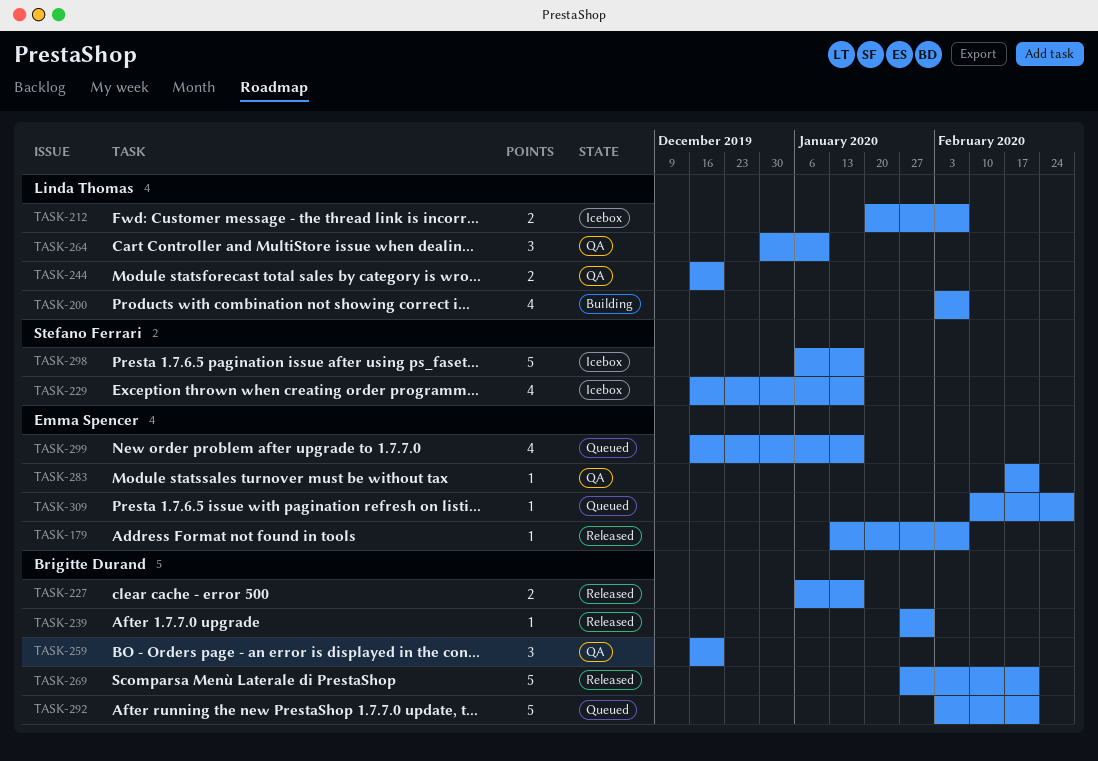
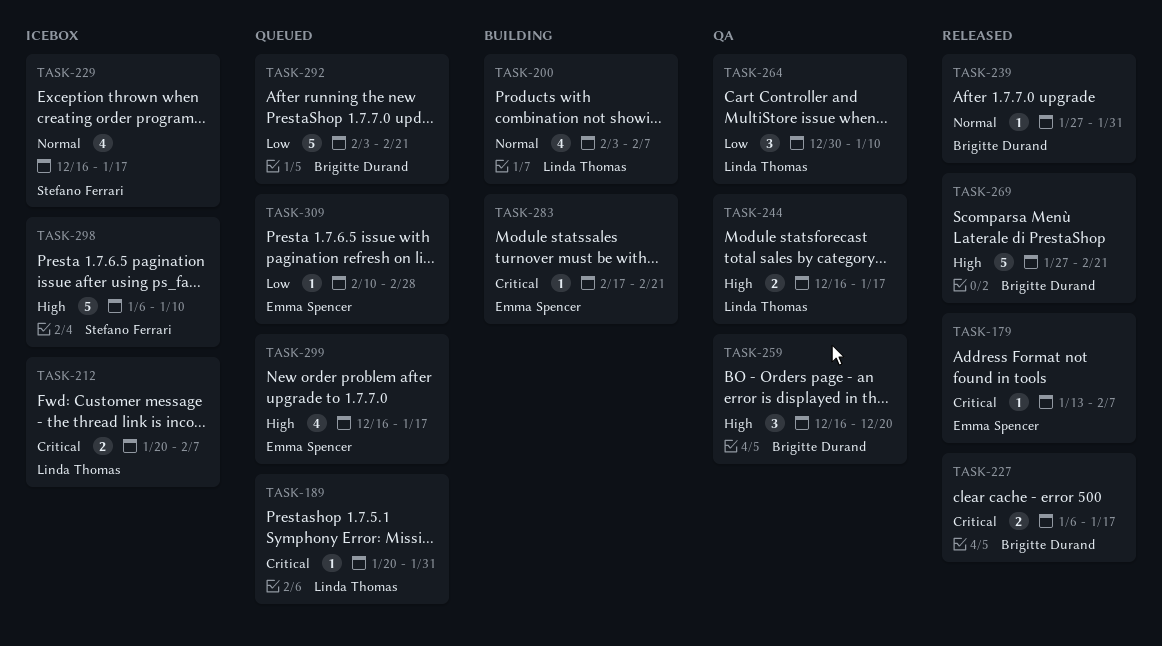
TASK-189: none -> present
TASK-244, due: Dec 20 -> Jan 17
TASK-283, status: QA -> Building
TASK-298, due: Jan 17 -> Jan 10

